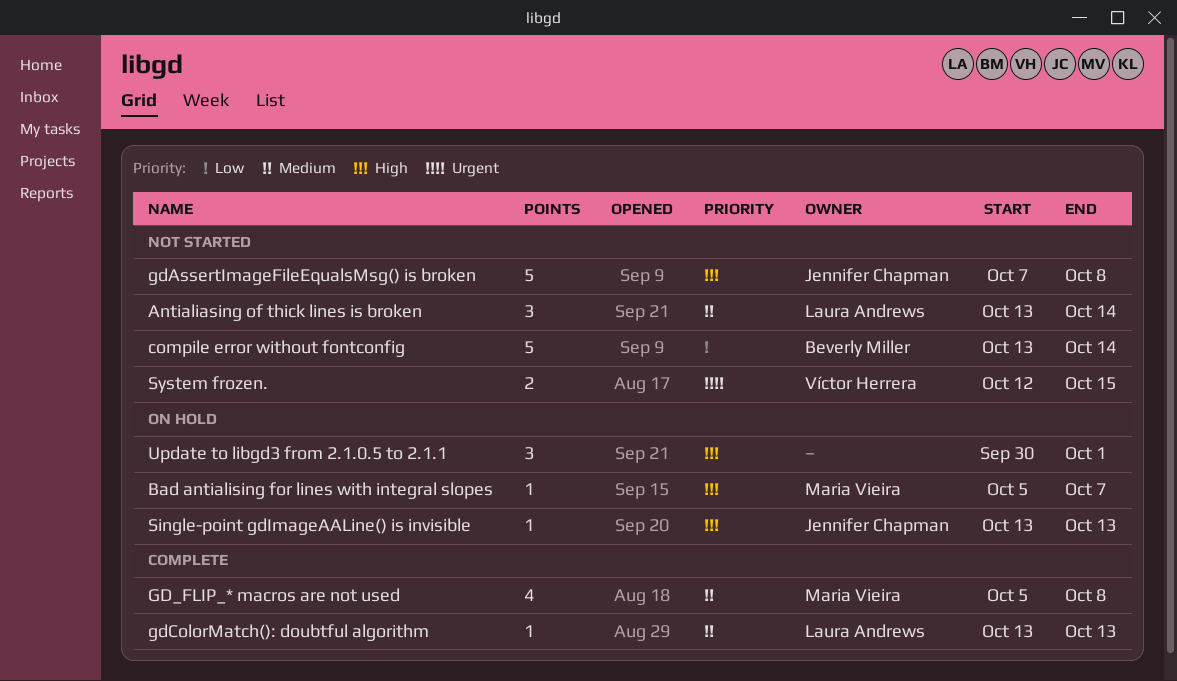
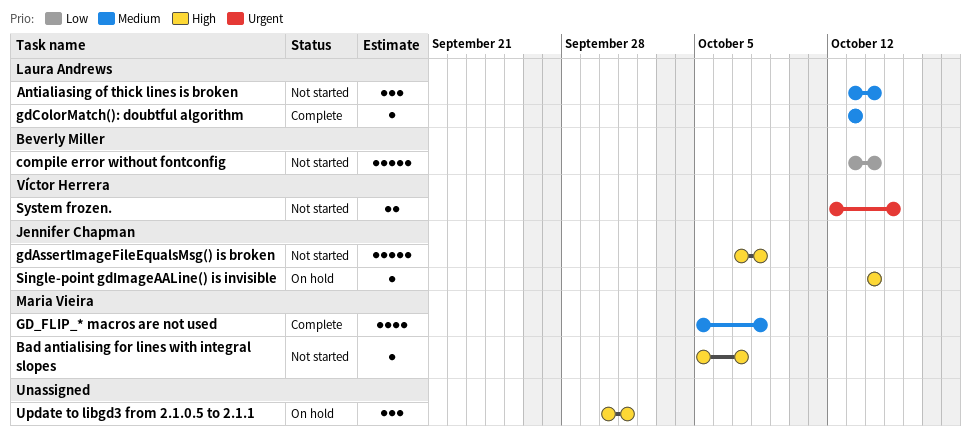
Bad antialising for lines with integral slopes, status: On hold -> Not started
Single-point gdImageAALine() is invisible, start: Oct 13 -> Oct 14
Single-point gdImageAALine() is invisible, due: Oct 13 -> Oct 14

